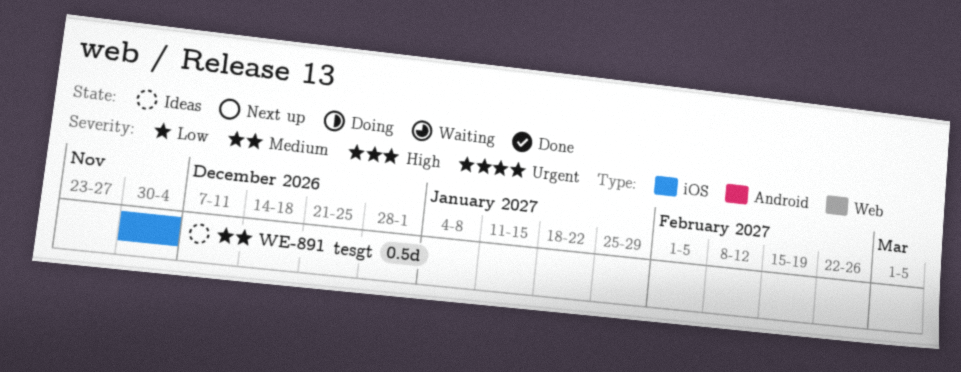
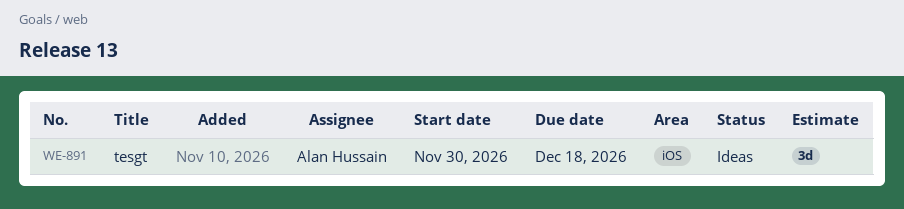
WE-891, estimate: 0.5d -> 3d
WE-891, due: Dec 4 -> Dec 18

